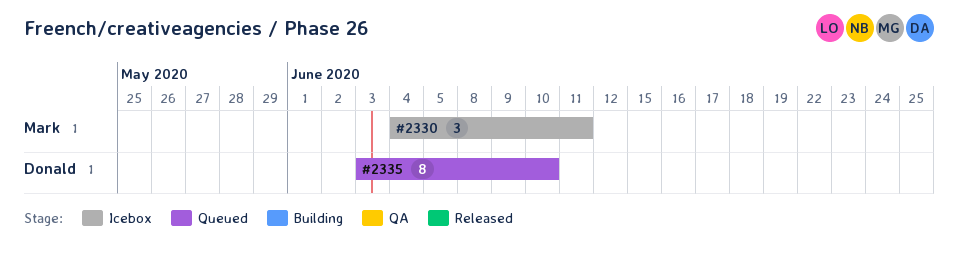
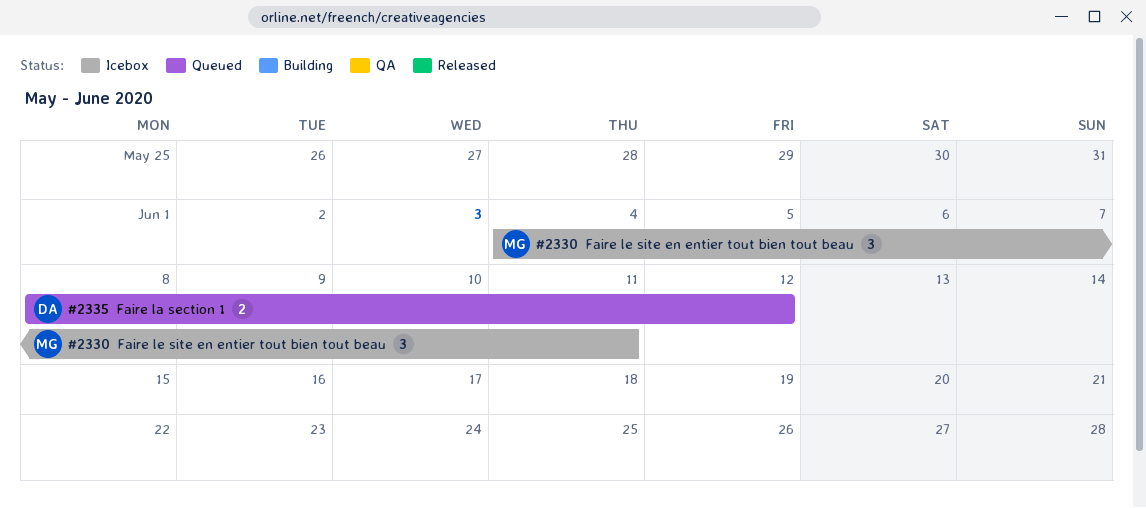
#2335, estimate: 8 -> 2
#2335, start: Jun 3 -> Jun 8
#2335, due: Jun 10 -> Jun 12

